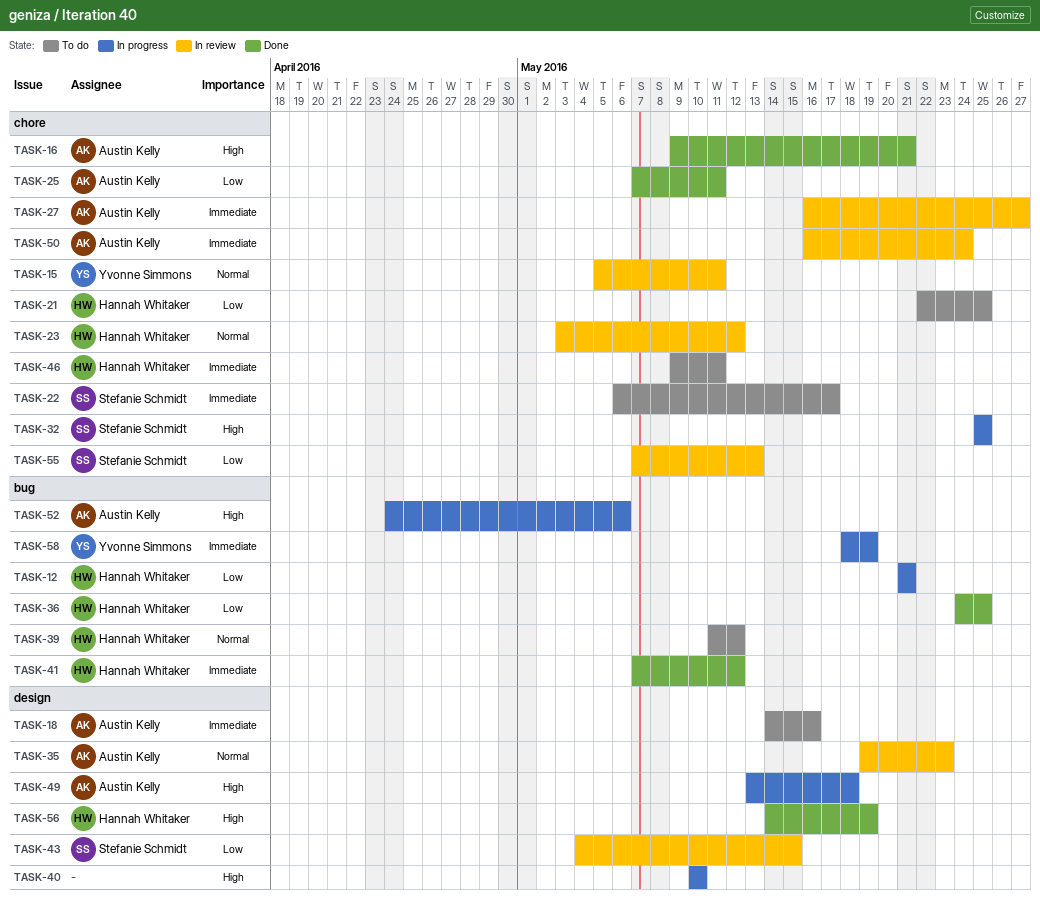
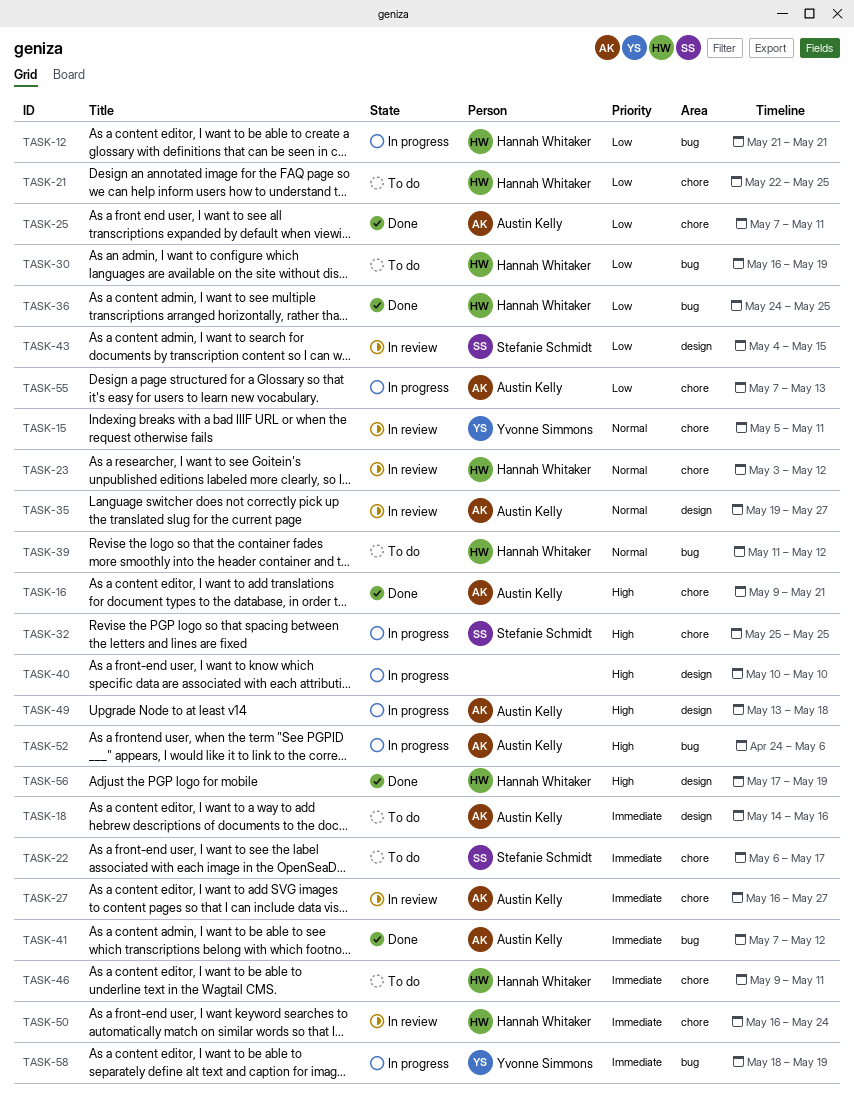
TASK-30: none -> present
TASK-35, due: May 23 -> May 27
TASK-41, owner: Hannah Whitaker -> Austin Kelly
TASK-50, owner: Austin Kelly -> Hannah Whitaker
TASK-55, status: In review -> In progress
TASK-55, owner: Stefanie Schmidt -> Austin Kelly
TASK-56, start: May 14 -> May 17

